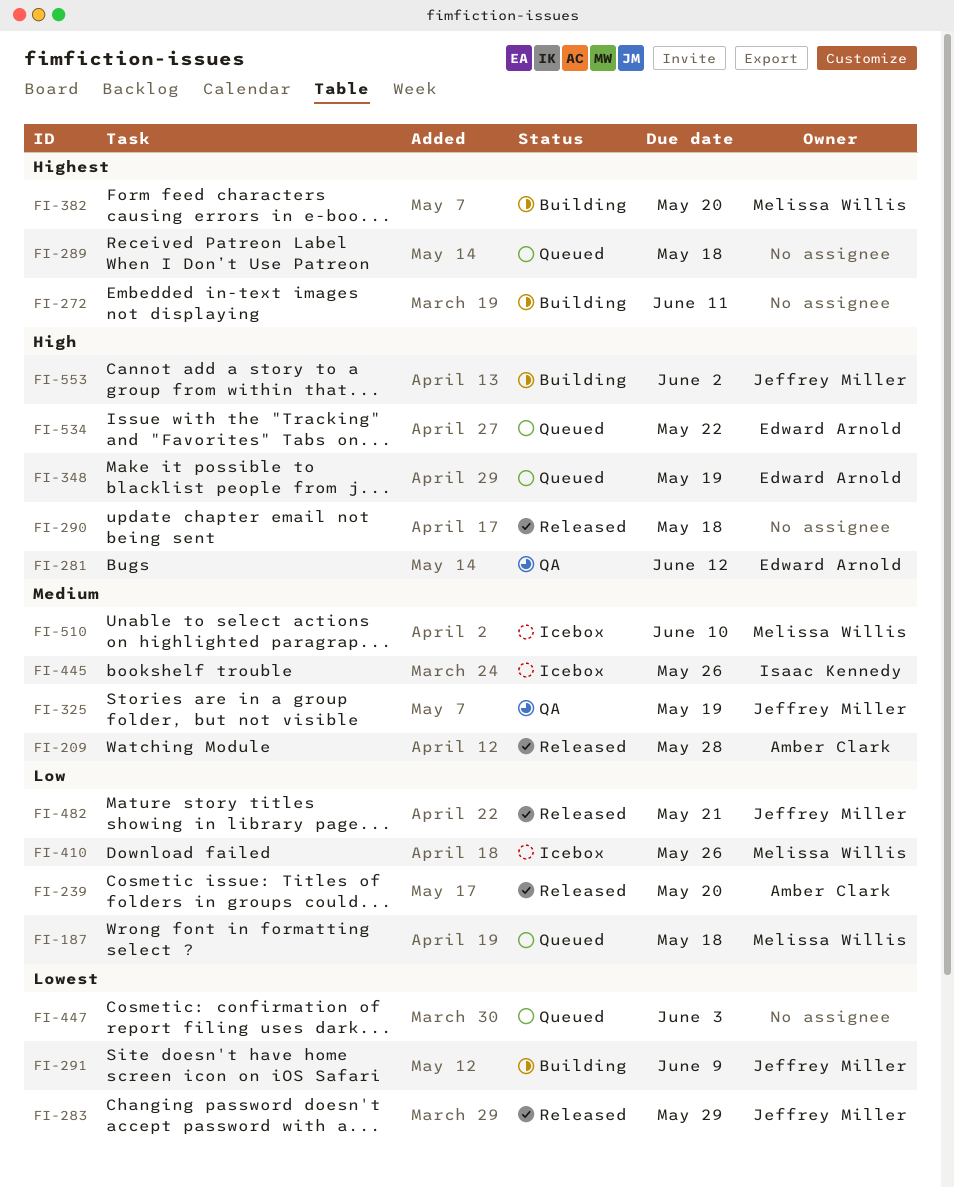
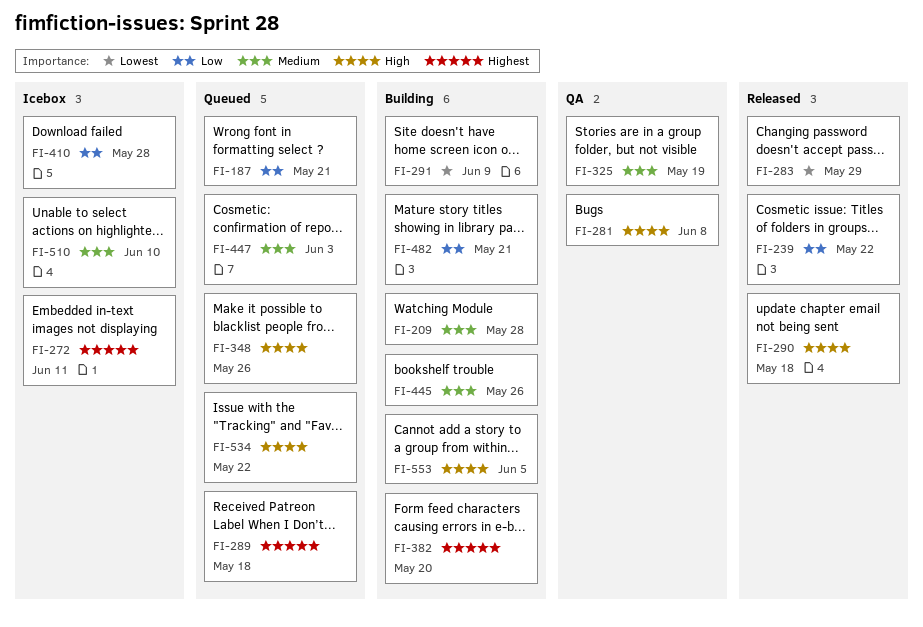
FI-187, due: May 18 -> May 21
FI-209, status: Released -> Building
FI-239, due: May 20 -> May 22
FI-272, status: Building -> Icebox
FI-281, due: Jun 12 -> Jun 8
FI-348, due: May 19 -> May 26
FI-410, due: May 26 -> May 28
FI-445, status: Icebox -> Building
FI-447, priority: Lowest -> Medium
FI-482, status: Released -> Building
FI-553, due: Jun 2 -> Jun 5

